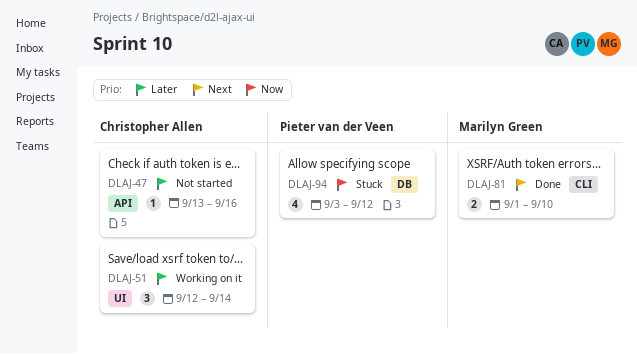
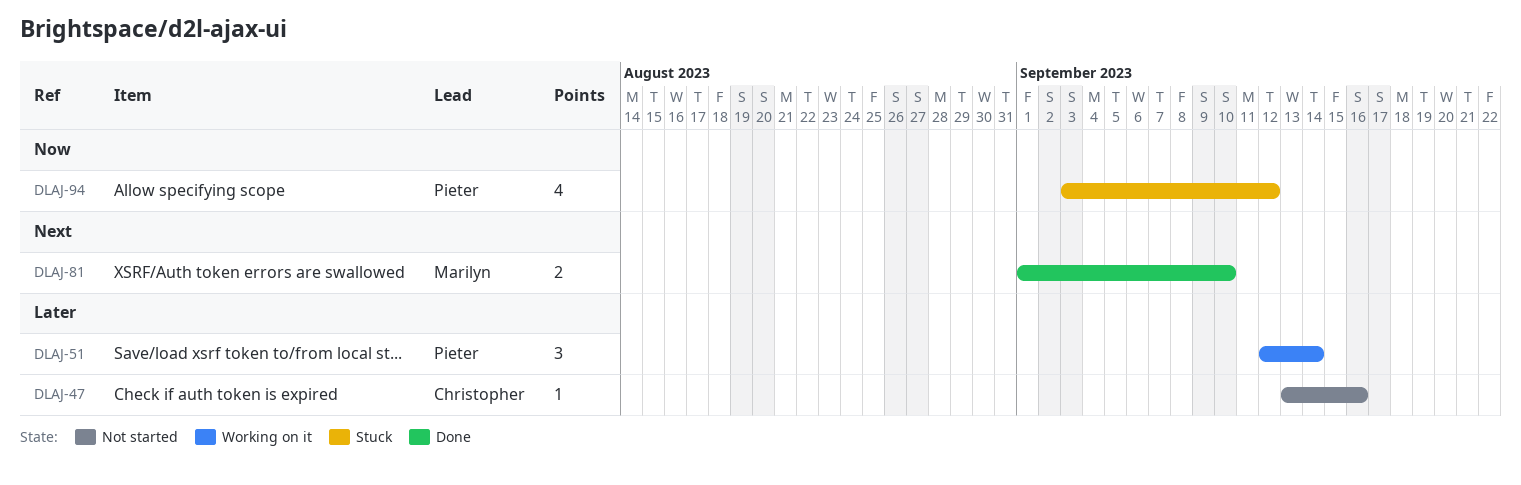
DLAJ-51, owner: Christopher Allen -> Pieter van der Veen

